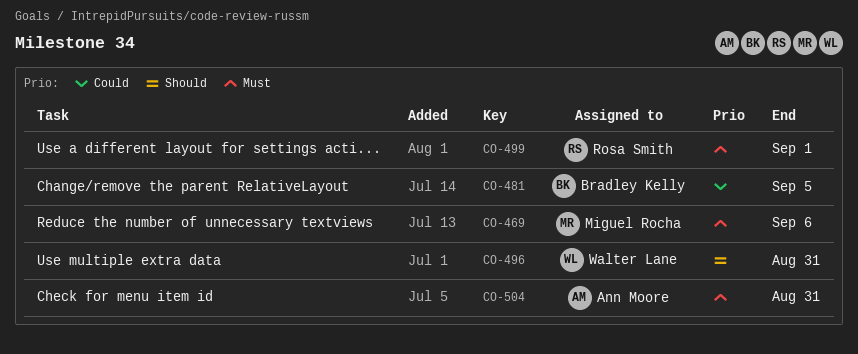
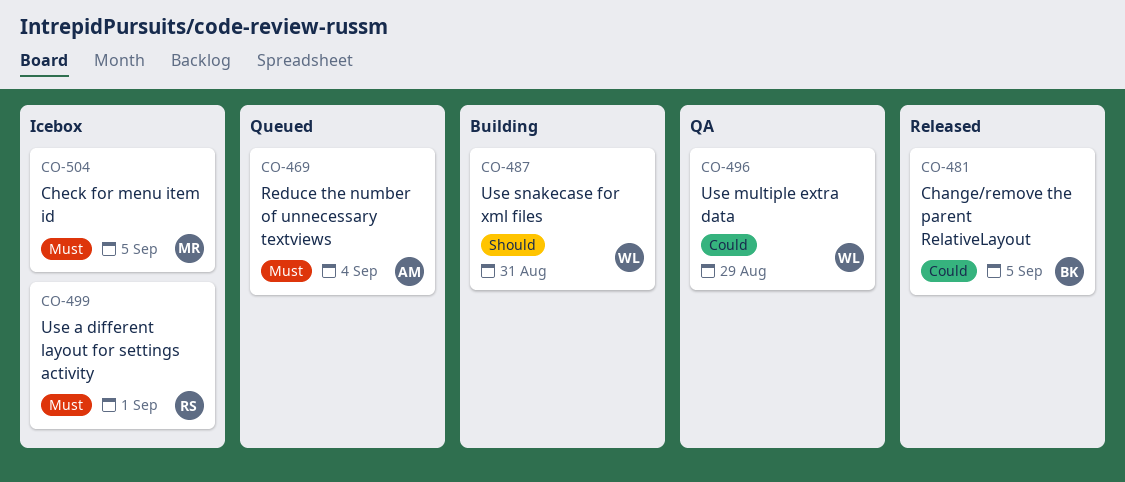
CO-469, owner: Miguel Rocha -> Ann Moore
CO-469, due: Sep 6 -> Sep 4
CO-487: none -> present
CO-496, priority: Should -> Could
CO-496, due: Aug 31 -> Aug 29
CO-504, owner: Ann Moore -> Miguel Rocha
CO-504, due: Aug 31 -> Sep 5

